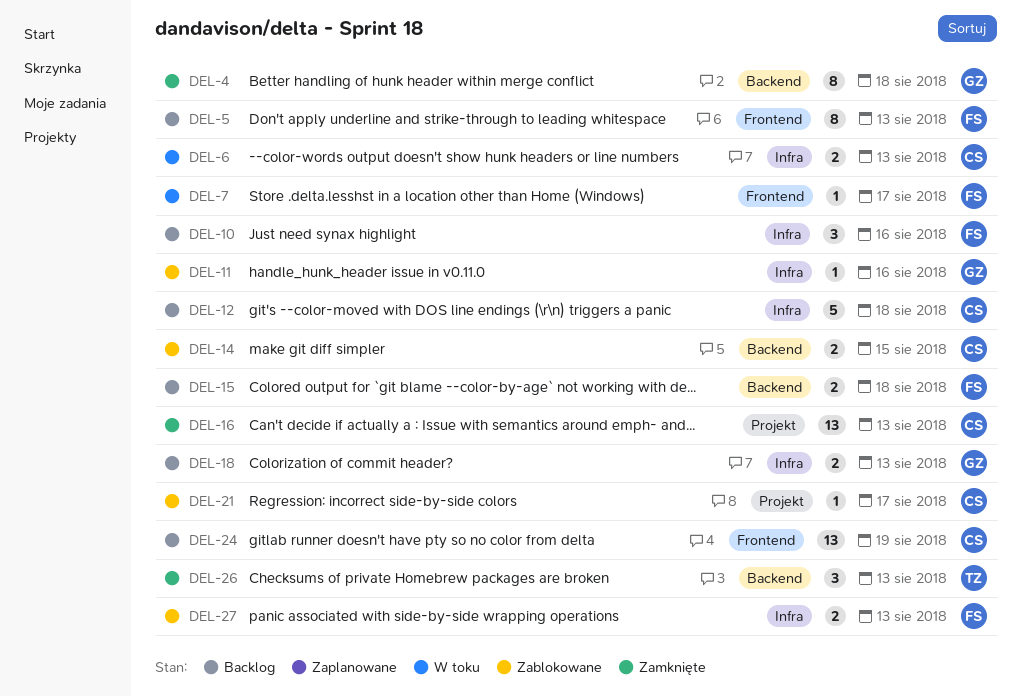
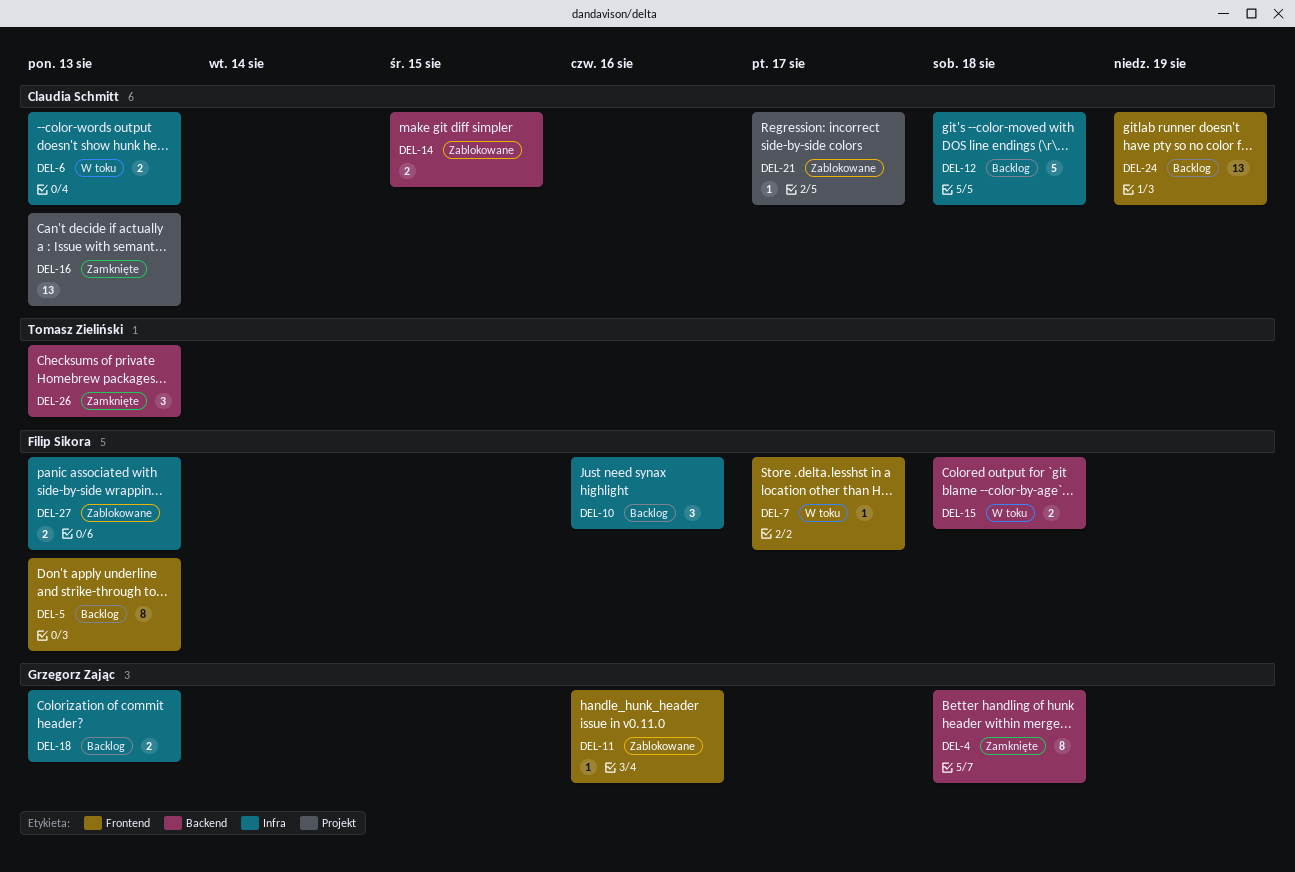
DEL-11, label: Infra -> Frontend
DEL-15, status: Backlog -> W toku

